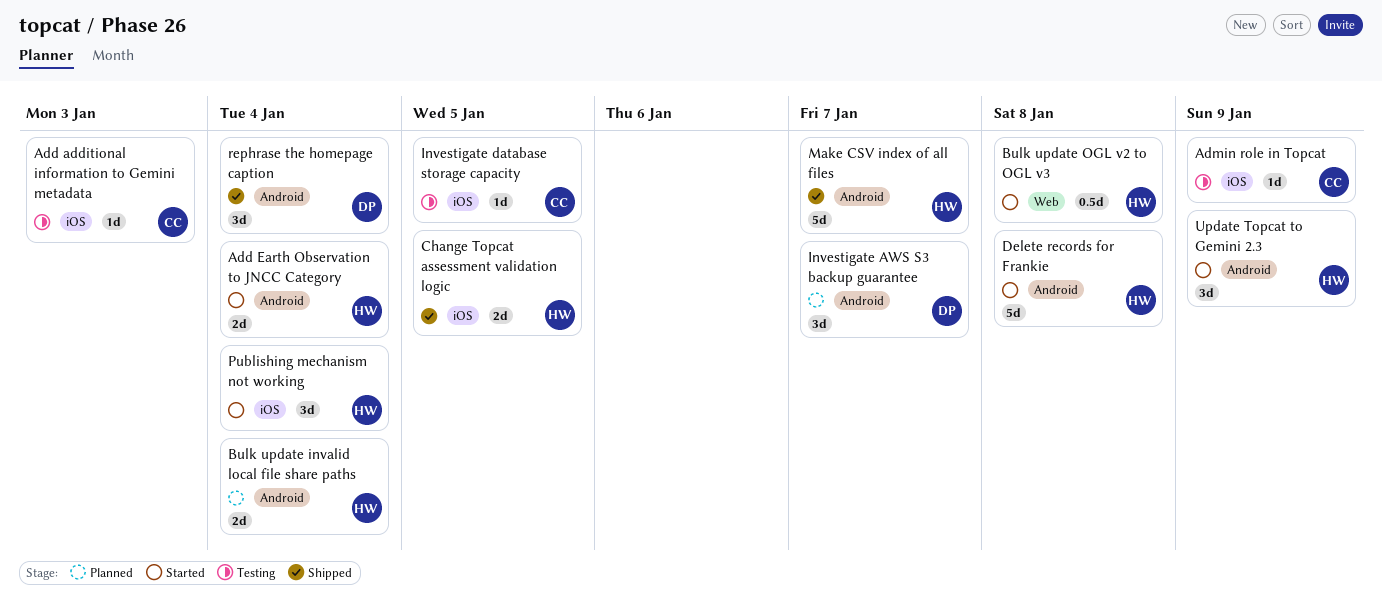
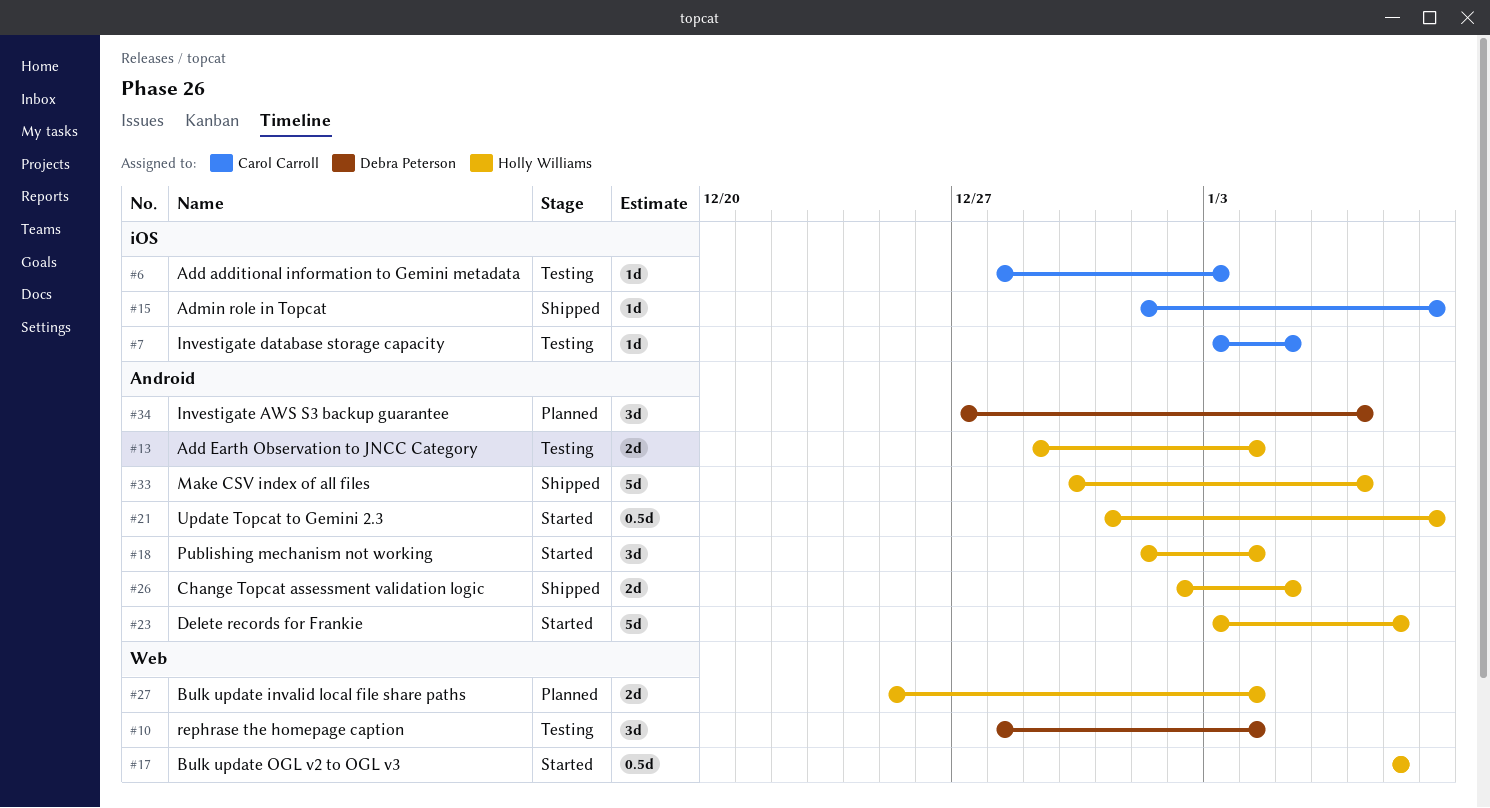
Add Earth Observation to JNCC Category, status: Started -> Testing
Admin role in Topcat, status: Testing -> Shipped
Bulk update invalid local file share paths, label: Android -> Web
Change Topcat assessment validation logic, label: iOS -> Android
Publishing mechanism not working, label: iOS -> Android
rephrase the homepage caption, status: Shipped -> Testing
rephrase the homepage caption, label: Android -> Web
Update Topcat to Gemini 2.3, estimate: 3d -> 0.5d

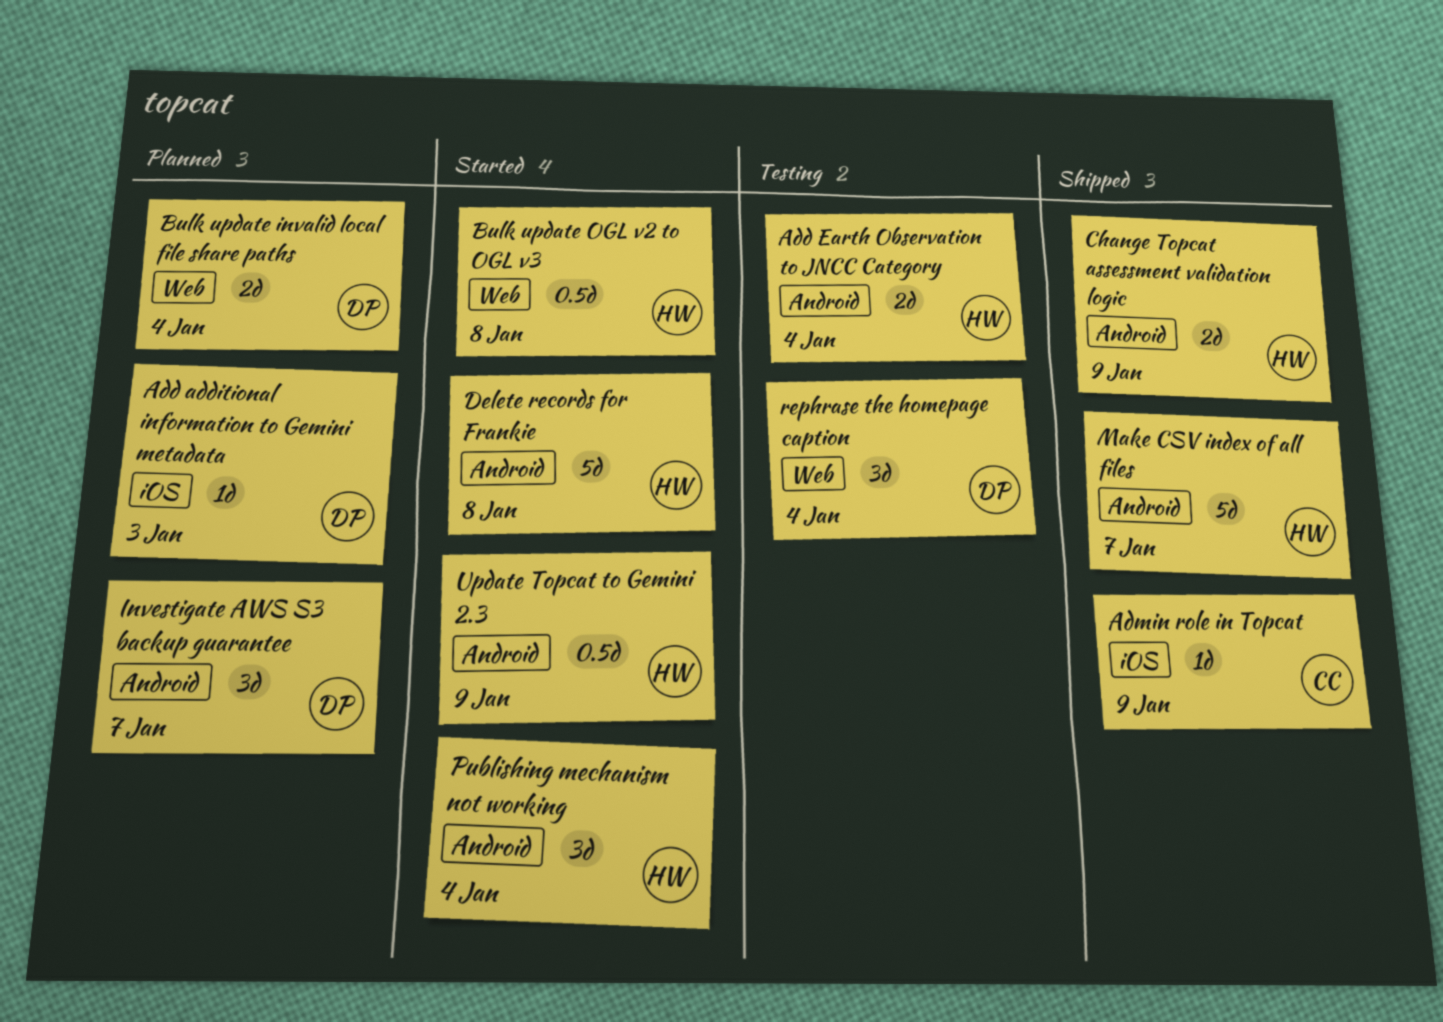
Add additional information to Gemini metadata, status: Testing -> Planned
Add additional information to Gemini metadata, owner: Carol Carroll -> Debra Peterson
Bulk update invalid local file share paths, owner: Holly Williams -> Debra Peterson
Change Topcat assessment validation logic, due: Jan 5 -> Jan 9
Investigate database storage capacity: present -> none

